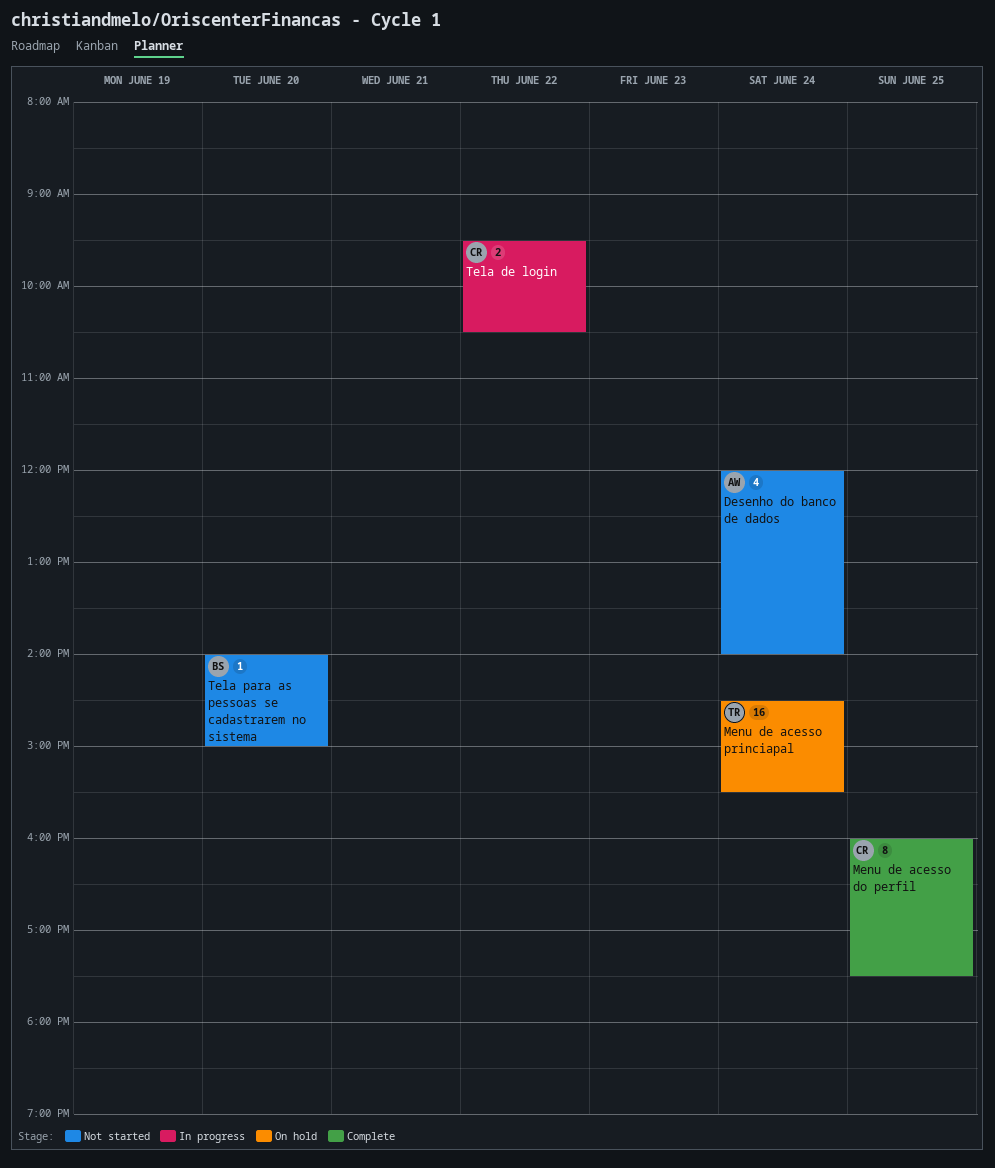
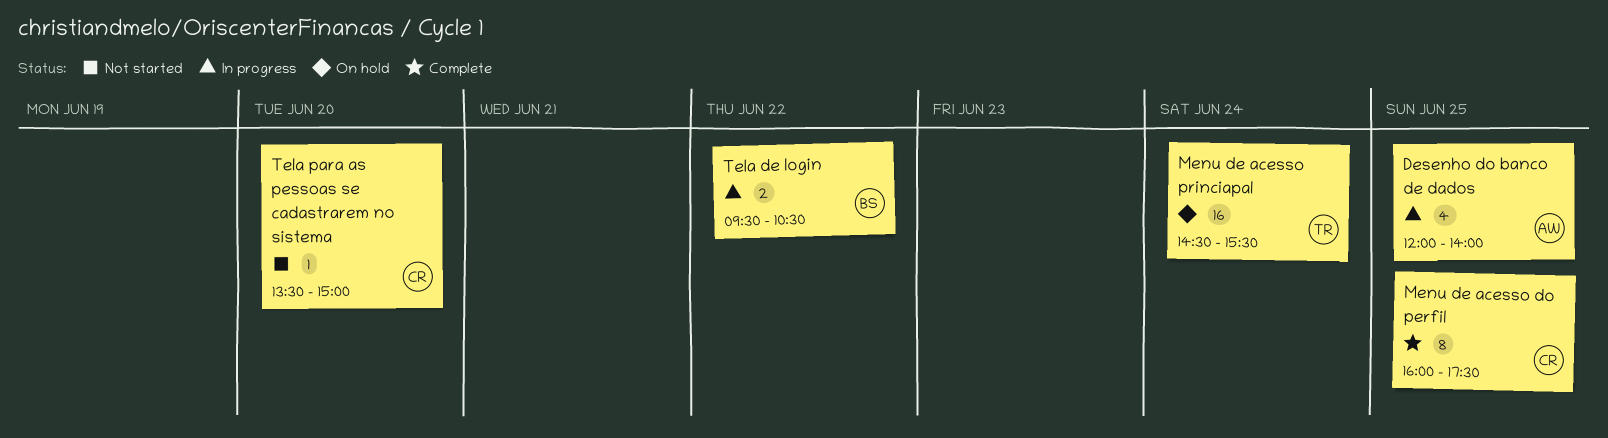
Desenho do banco de dados, status: Not started -> In progress
Desenho do banco de dados, day: Jun 24 -> Jun 25
Tela de login, owner: CR -> BS
Tela para as pessoas se cadastrarem no sistema, owner: BS -> CR
Tela para as pessoas se cadastrarem no sistema, begins: 14:00 -> 13:30

